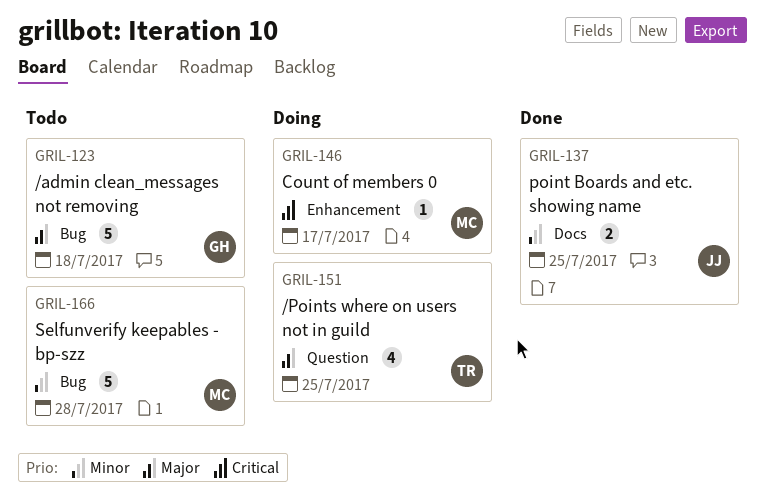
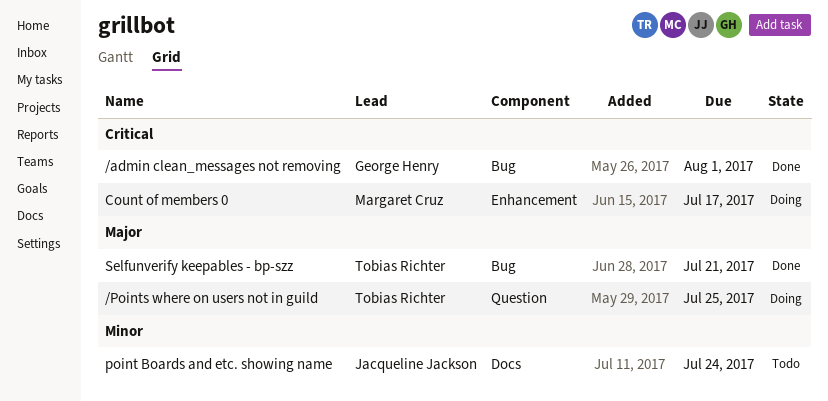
/admin clean_messages not removing, status: Todo -> Done
/admin clean_messages not removing, priority: Major -> Critical
/admin clean_messages not removing, due: Jul 18 -> Aug 1
point Boards and etc. showing name, status: Done -> Todo
point Boards and etc. showing name, due: Jul 25 -> Jul 24
Selfunverify keepables - bp-szz, status: Todo -> Done
Selfunverify keepables - bp-szz, owner: Margaret Cruz -> Tobias Richter
Selfunverify keepables - bp-szz, priority: Minor -> Major
Selfunverify keepables - bp-szz, due: Jul 28 -> Jul 21

